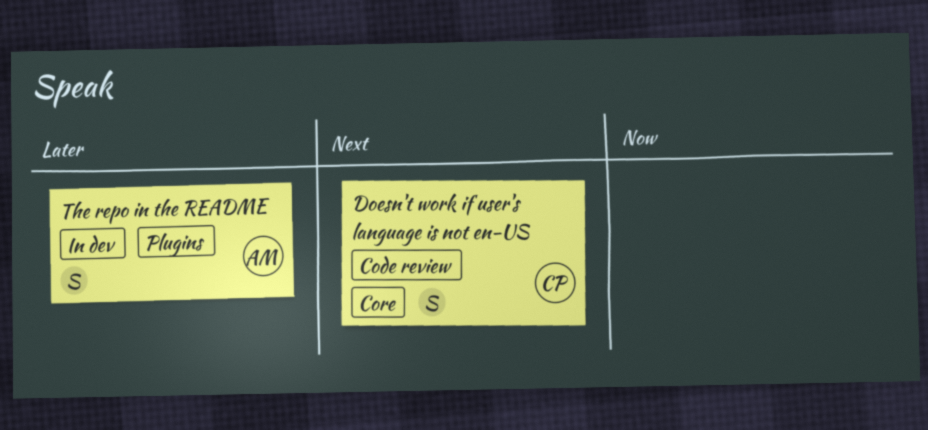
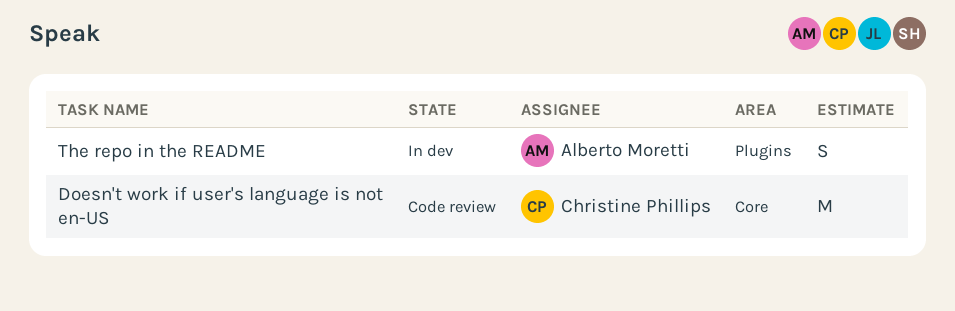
Doesn't work if user's language is not en-US, estimate: S -> M

